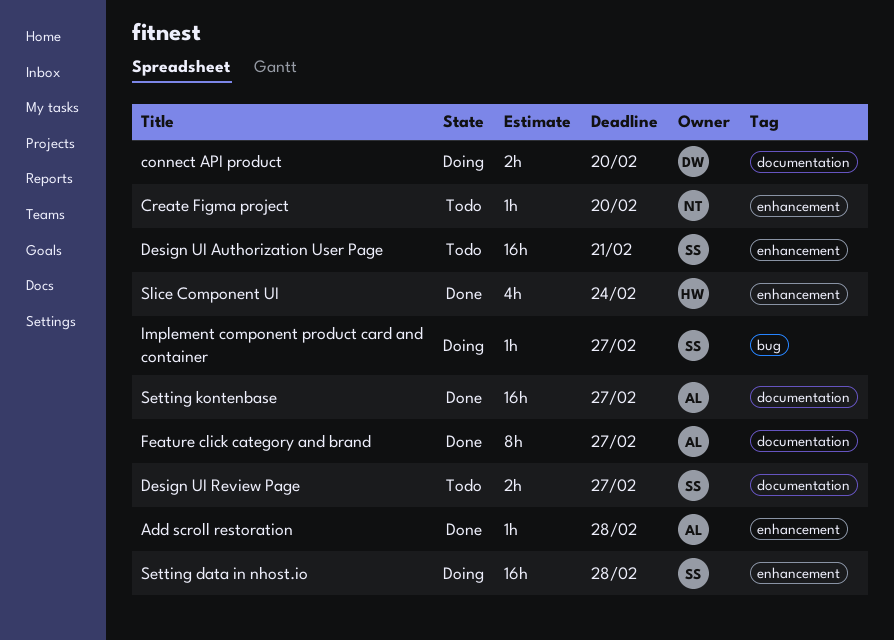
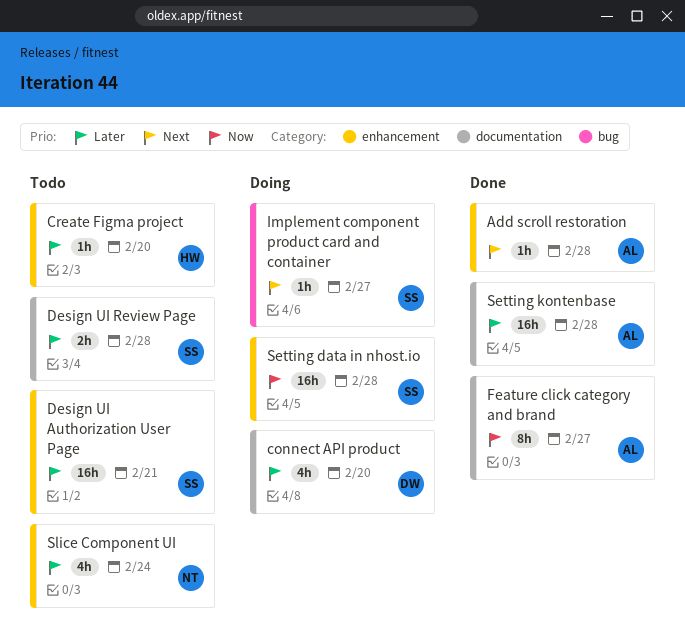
connect API product, estimate: 2h -> 4h
Create Figma project, owner: NT -> HW
Design UI Review Page, due: Feb 27 -> Feb 28
Setting kontenbase, due: Feb 27 -> Feb 28
Slice Component UI, status: Done -> Todo
Slice Component UI, owner: HW -> NT

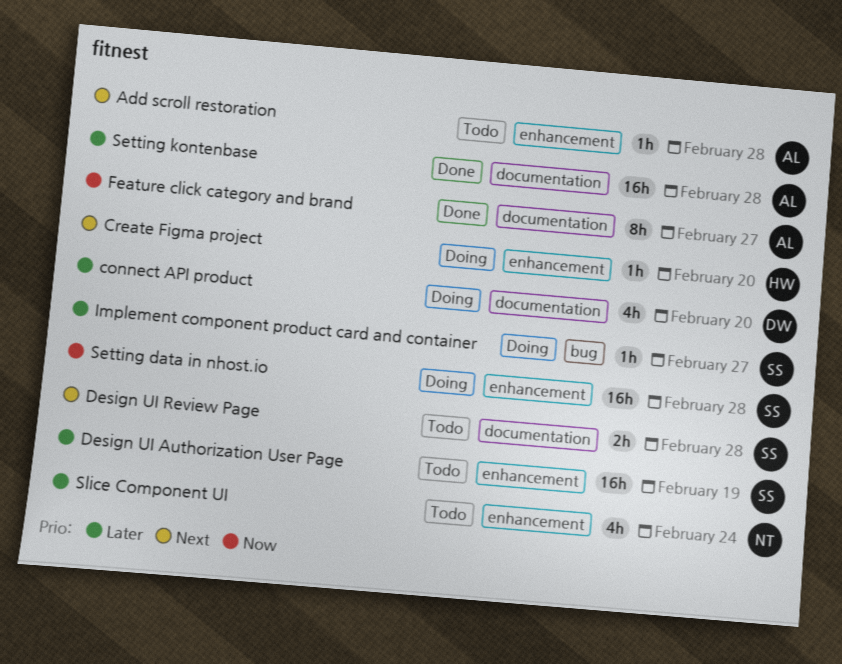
Add scroll restoration, status: Done -> Todo
Create Figma project, status: Todo -> Doing
Create Figma project, priority: Later -> Next
Design UI Authorization User Page, due: Feb 21 -> Feb 19
Design UI Review Page, priority: Later -> Next
Implement component product card and container, priority: Next -> Later

